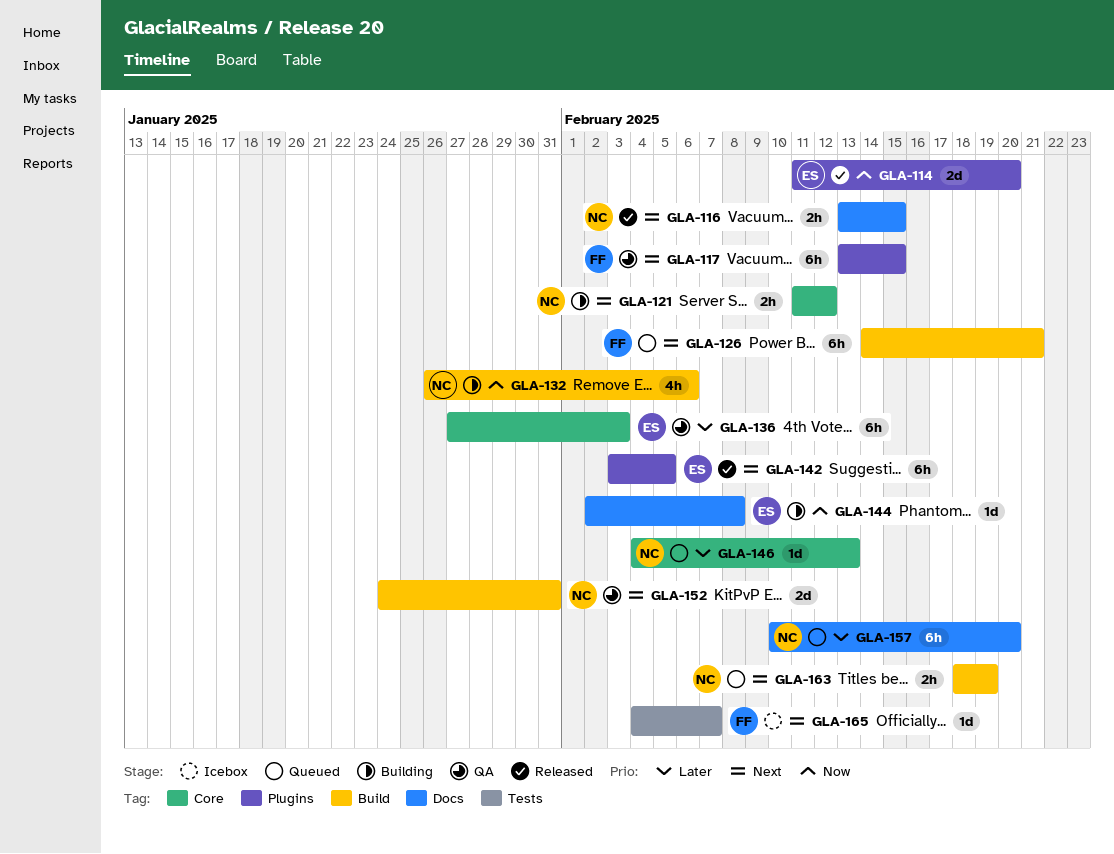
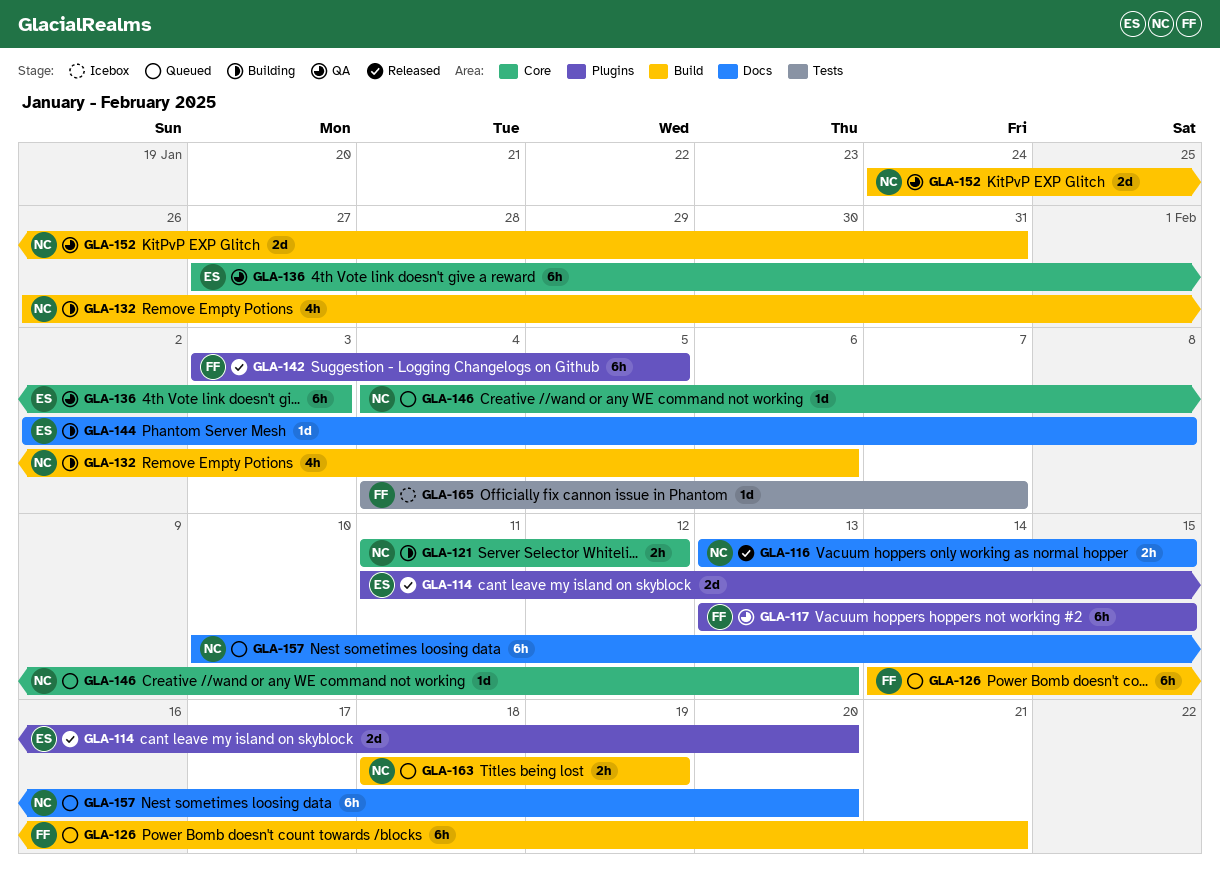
GLA-142, owner: ES -> FF

